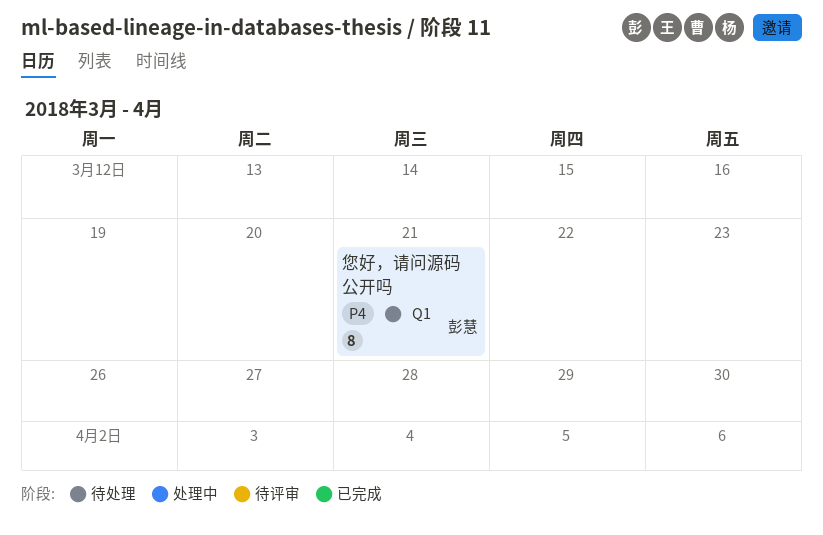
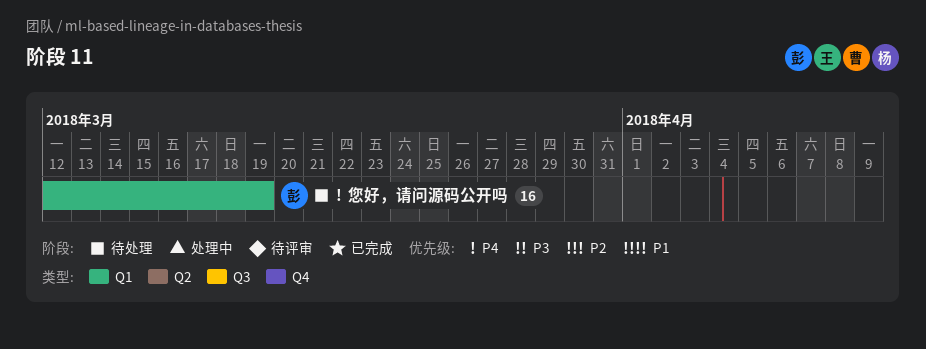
您好，请问源码公开吗, estimate: 8 -> 16
您好，请问源码公开吗, due: Mar 21 -> Mar 19

